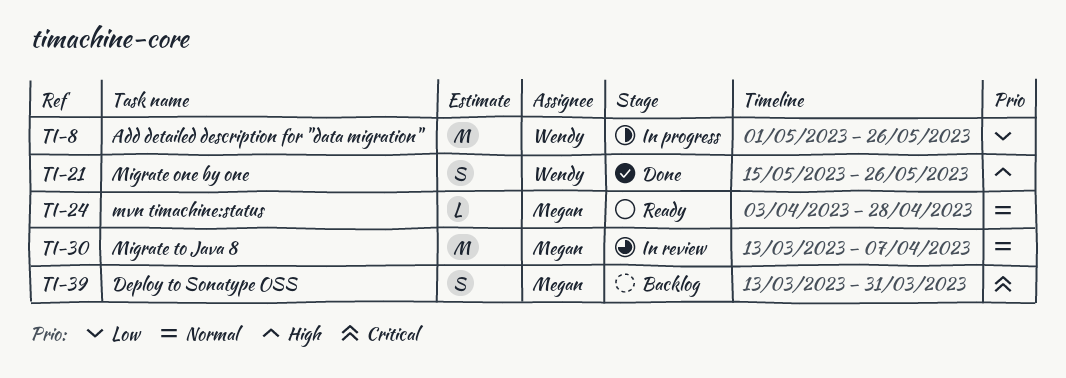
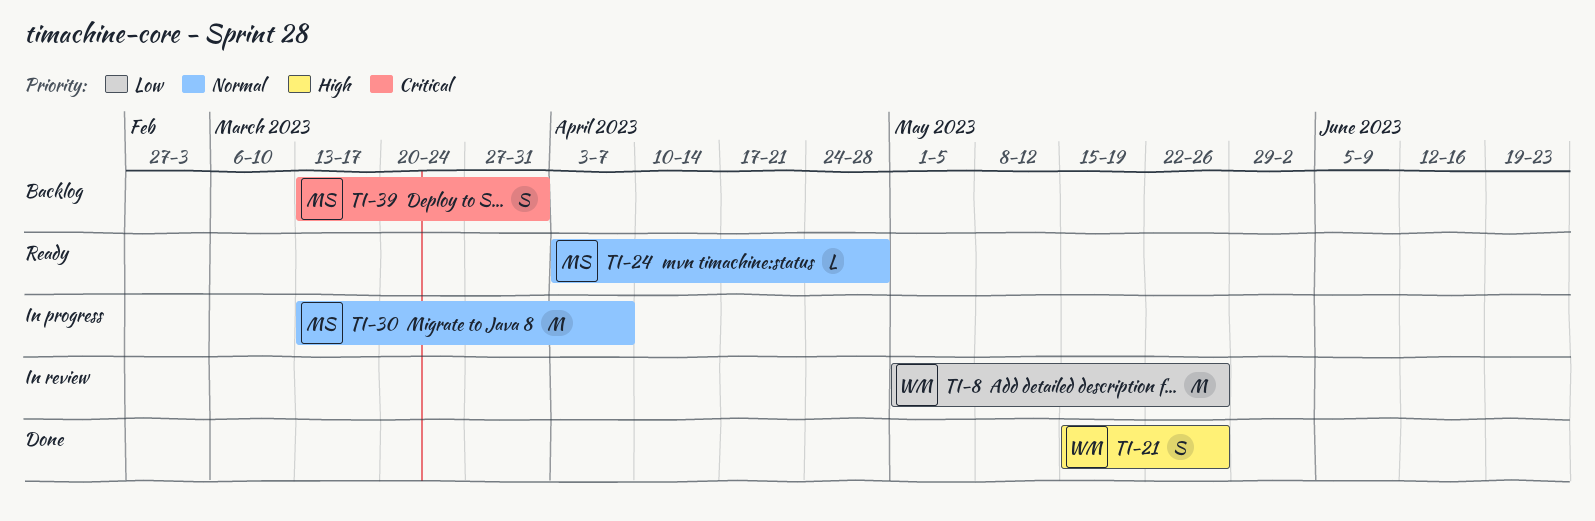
TI-8, status: In progress -> In review
TI-30, status: In review -> In progress

